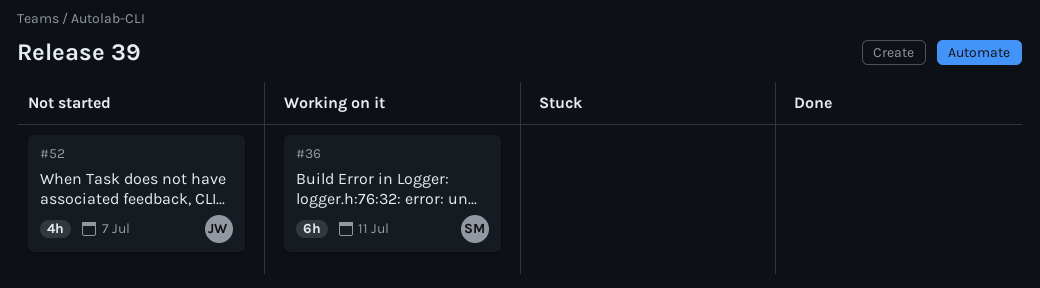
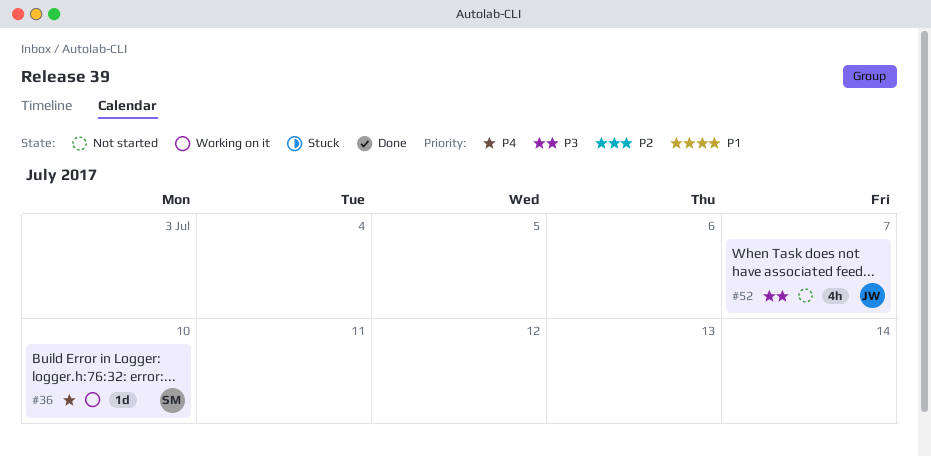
#36, estimate: 6h -> 1d
#36, due: Jul 11 -> Jul 10

